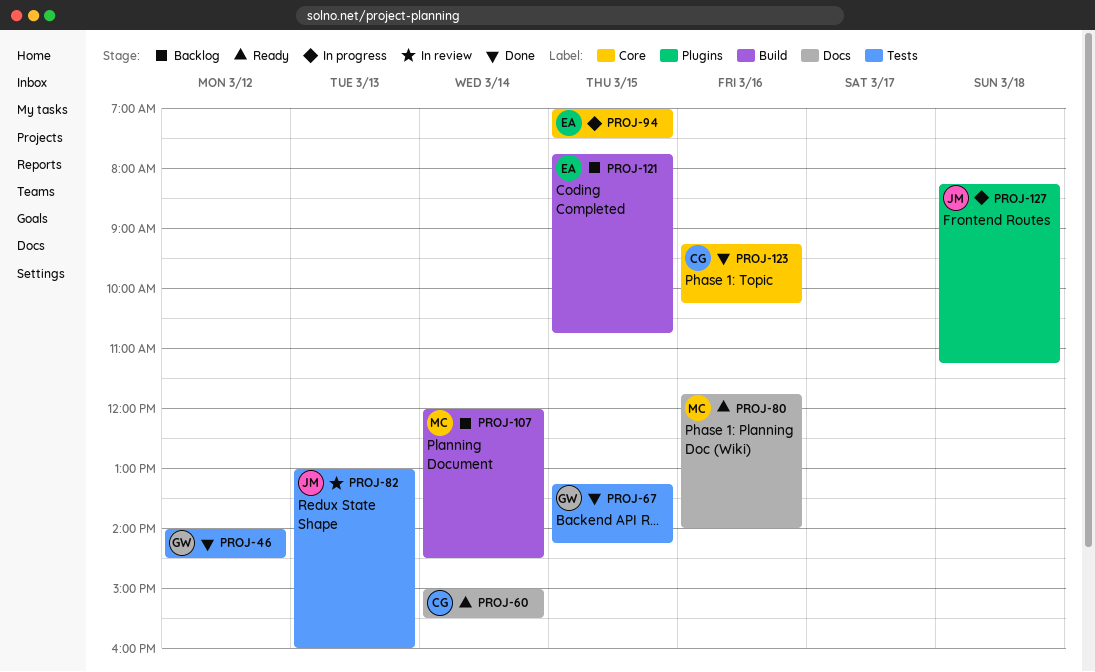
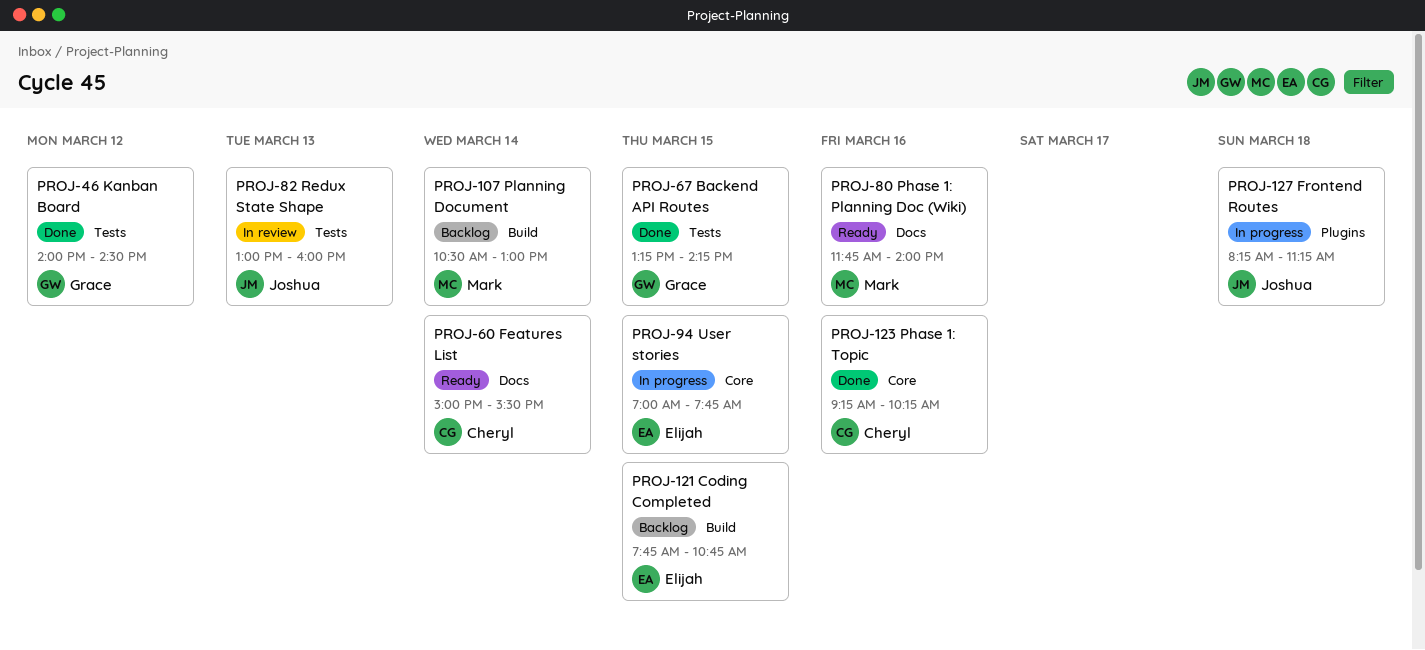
PROJ-94, ends: 07:30 -> 07:45
PROJ-107, begins: 12:00 -> 10:30
PROJ-107, ends: 14:30 -> 13:00

